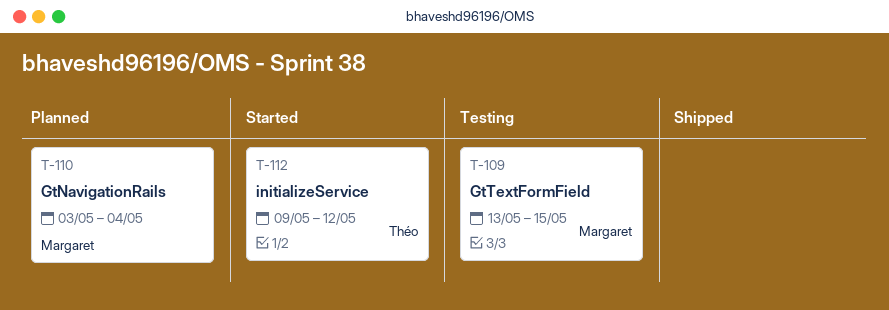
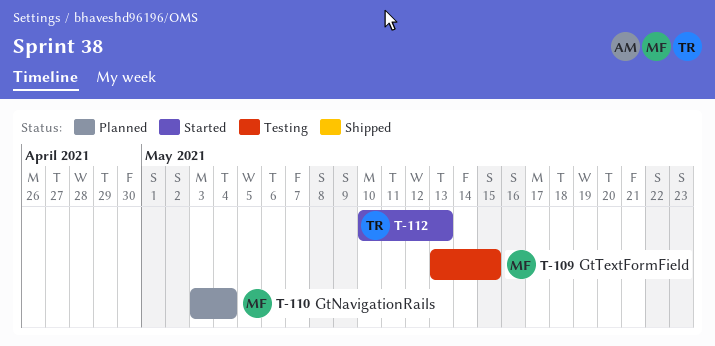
T-112, start: May 9 -> May 10
T-112, due: May 12 -> May 13

